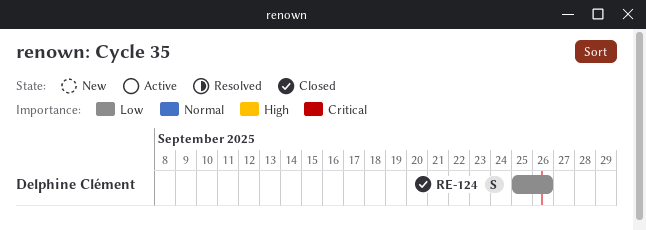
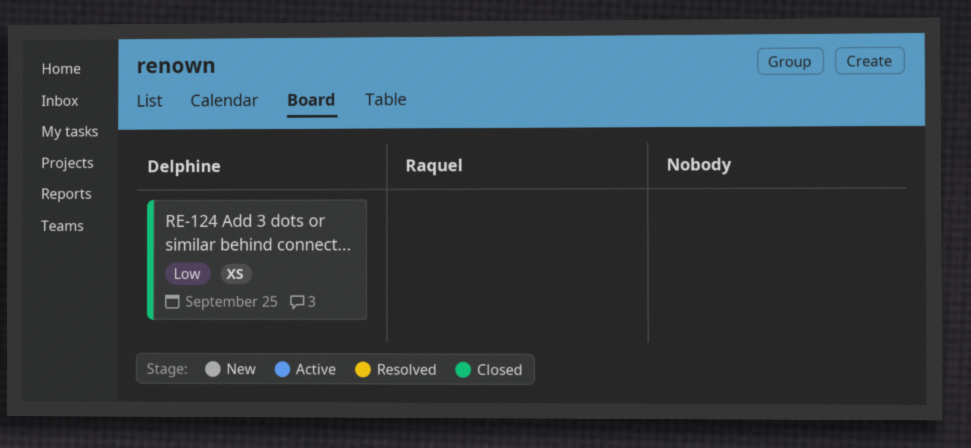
RE-124, estimate: S -> XS
RE-124, due: Sep 26 -> Sep 25

